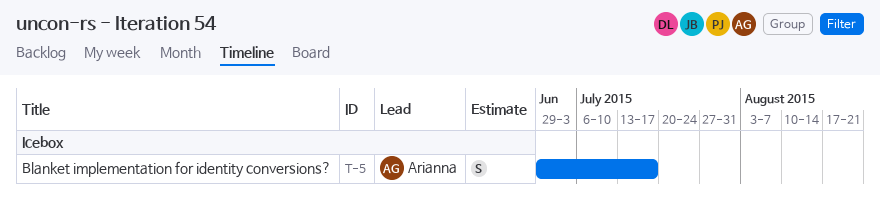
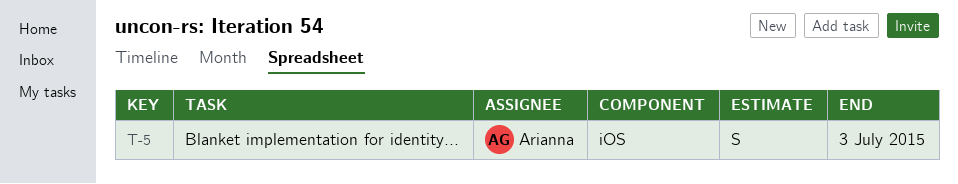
T-5, due: Jul 17 -> Jul 3

